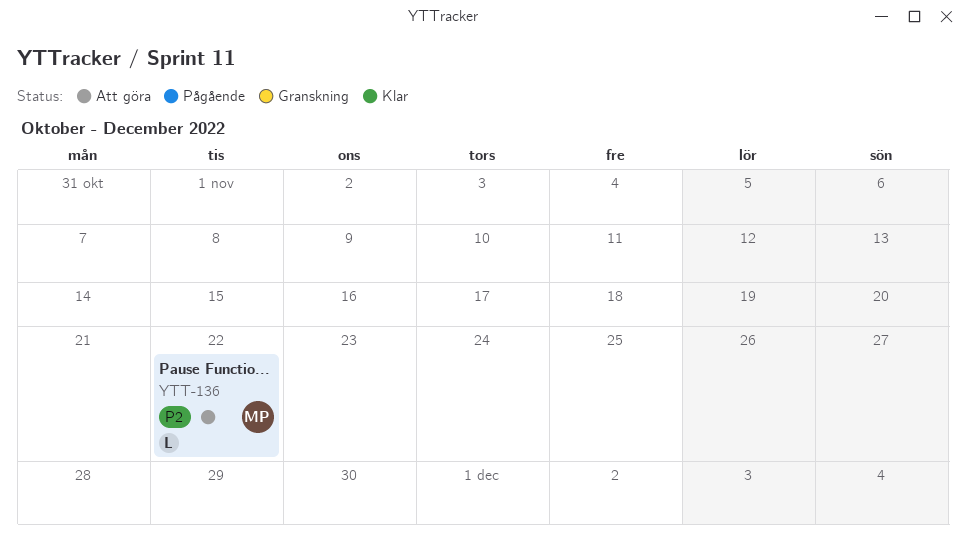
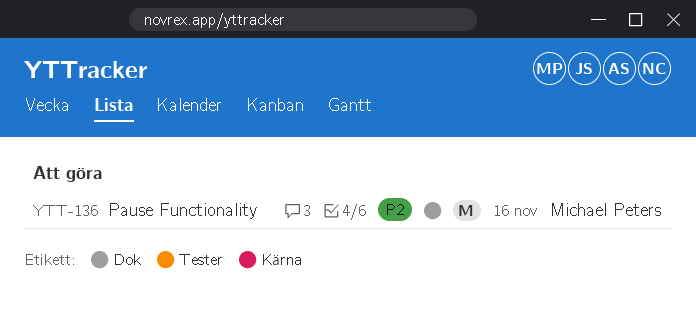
YTT-136, estimate: L -> M
YTT-136, due: Nov 22 -> Nov 16

